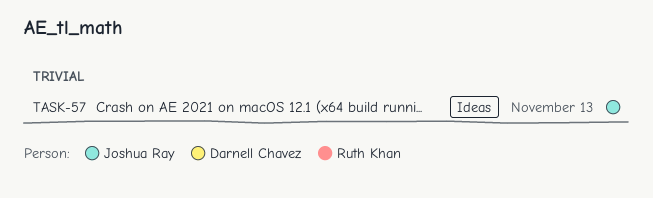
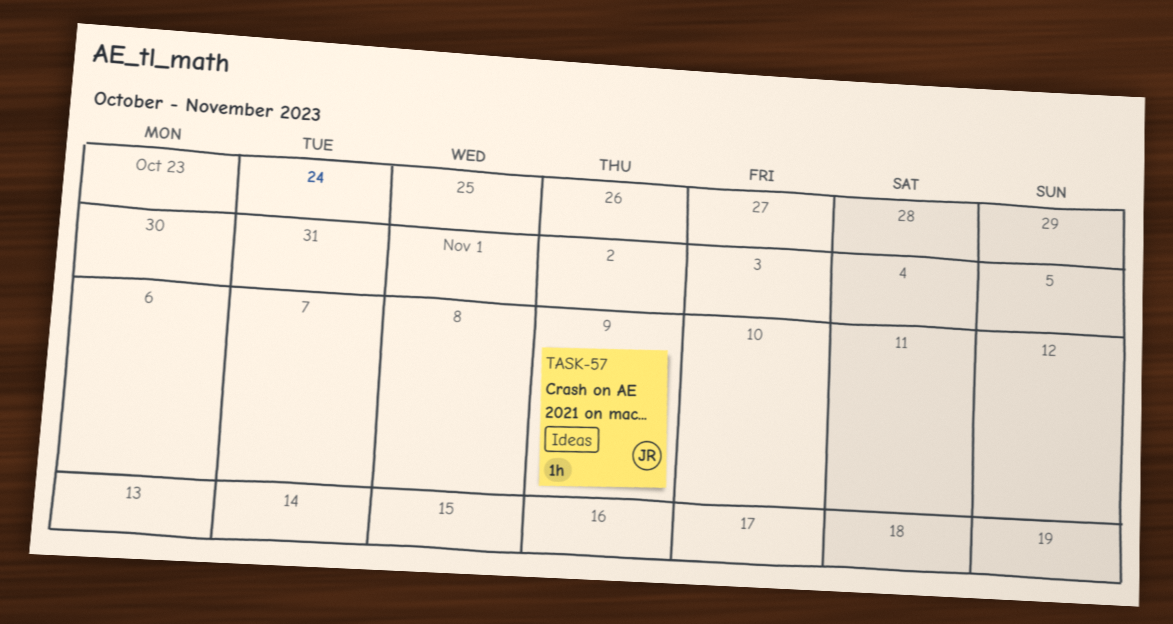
TASK-57, due: Nov 13 -> Nov 9

